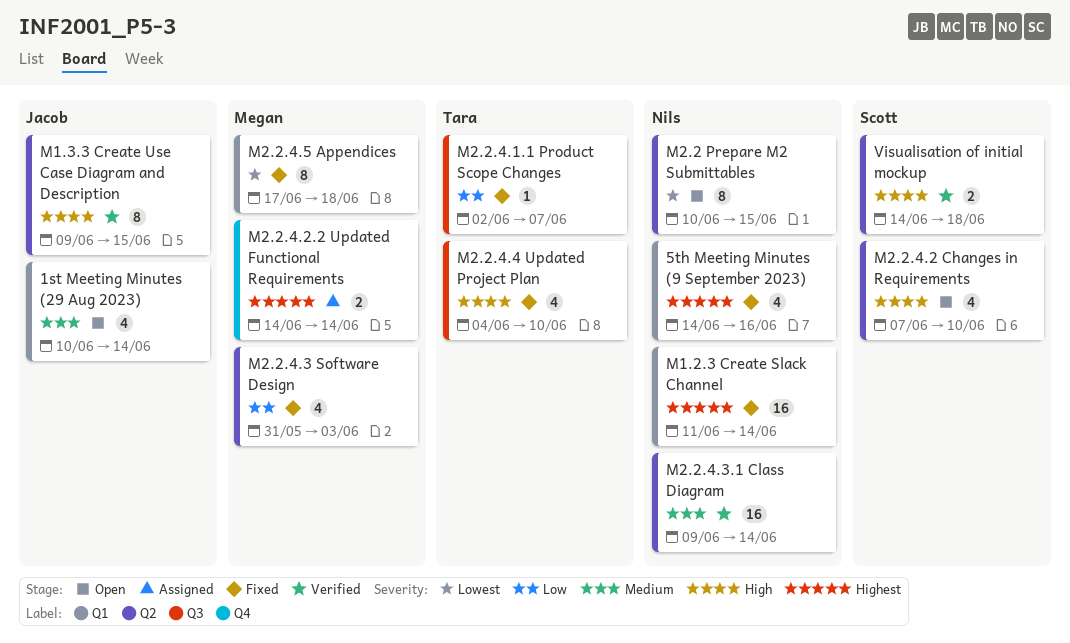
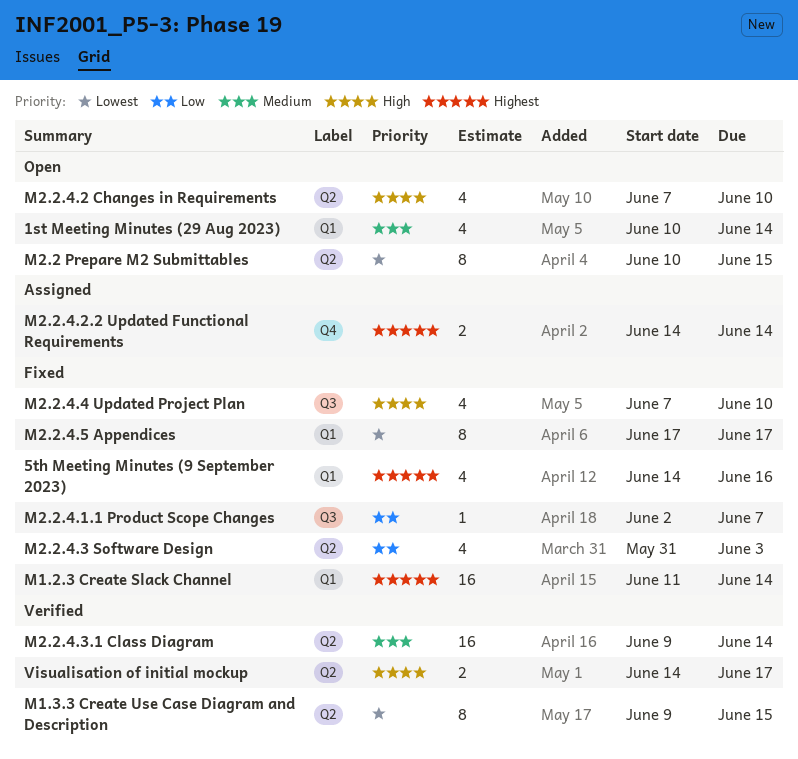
M1.3.3 Create Use Case Diagram and Description, priority: High -> Lowest
M2.2.4.4 Updated Project Plan, start: Jun 4 -> Jun 7
M2.2.4.5 Appendices, due: Jun 18 -> Jun 17
Visualisation of initial mockup, due: Jun 18 -> Jun 17

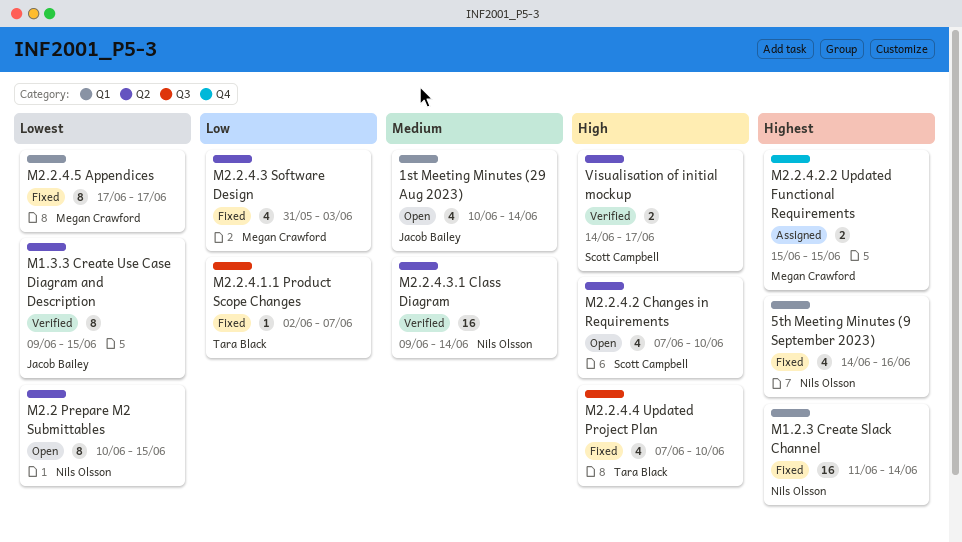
M2.2.4.2.2 Updated Functional Requirements, start: Jun 14 -> Jun 15
M2.2.4.2.2 Updated Functional Requirements, due: Jun 14 -> Jun 15

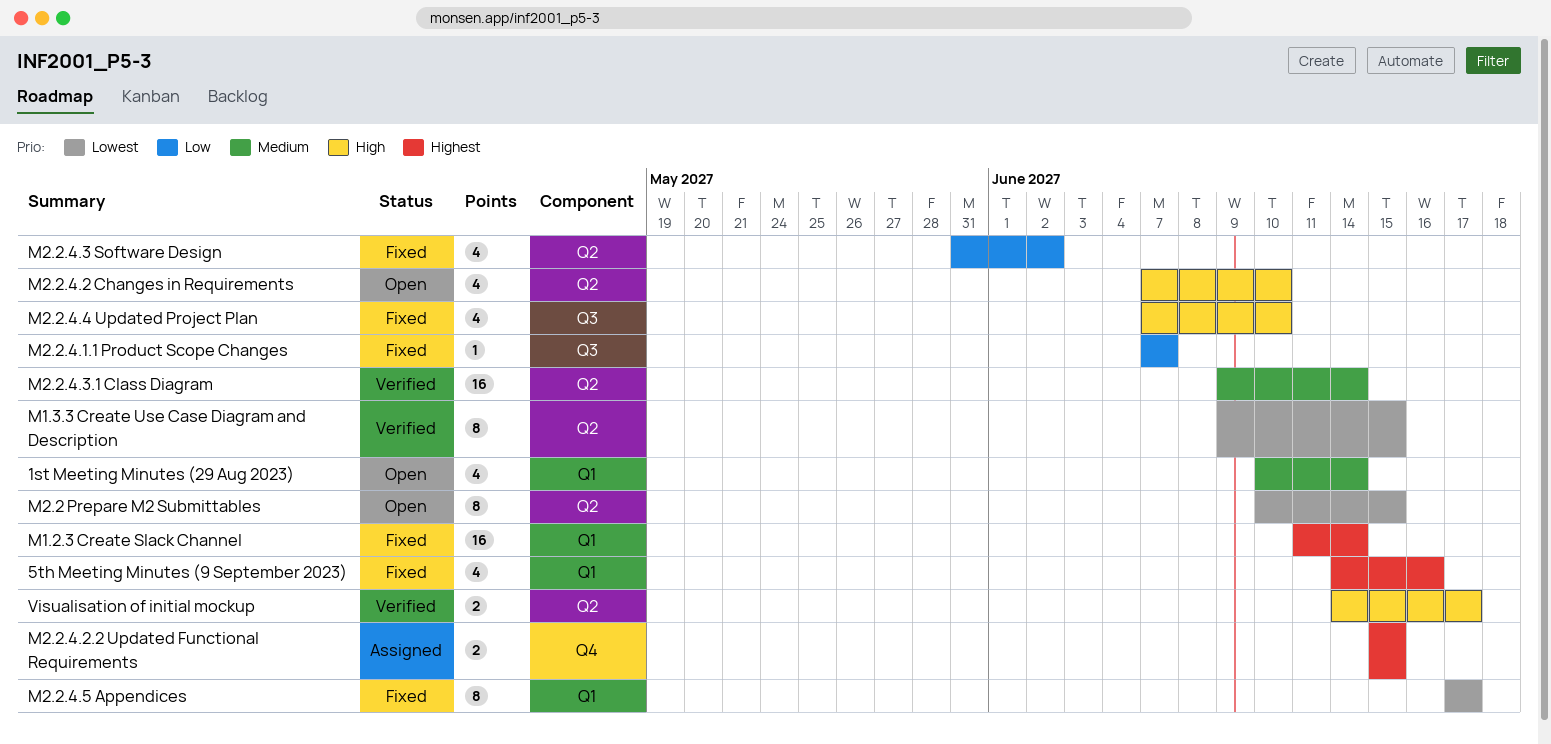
M2.2.4.1.1 Product Scope Changes, start: Jun 2 -> Jun 7
M2.2.4.3 Software Design, due: Jun 3 -> Jun 2

